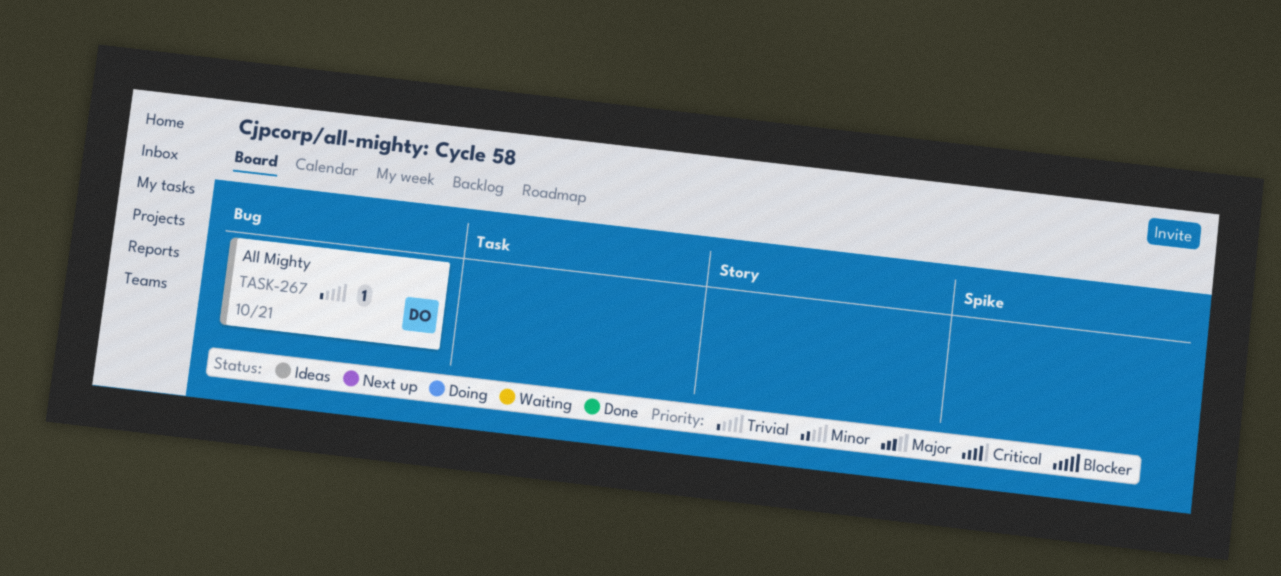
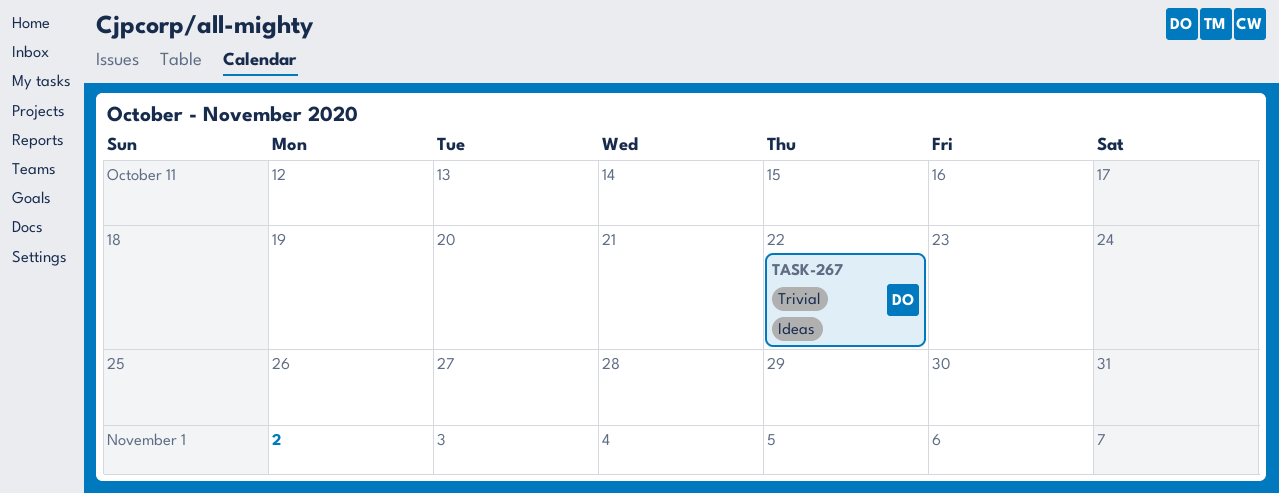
TASK-267, due: Oct 21 -> Oct 22

